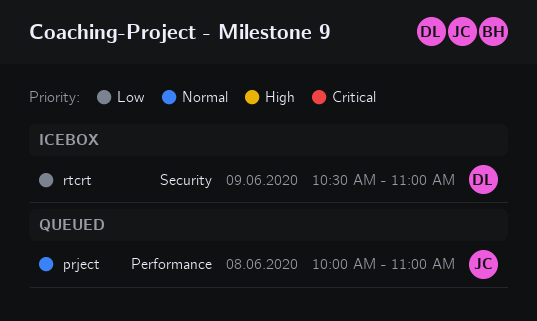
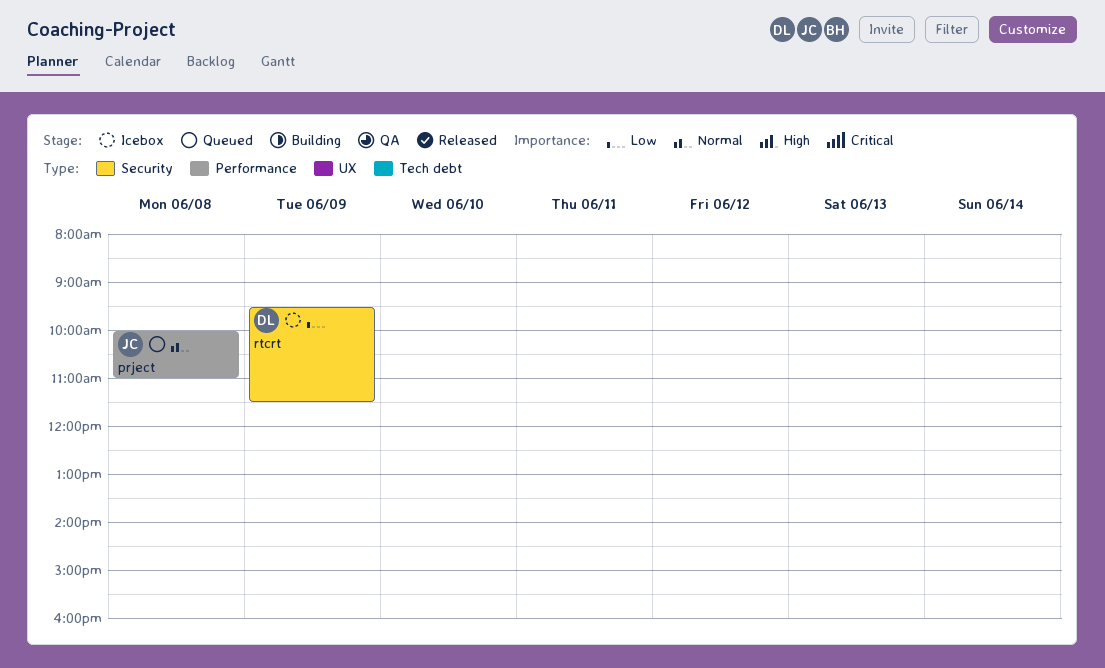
rtcrt, begins: 10:30 -> 09:30
rtcrt, ends: 11:00 -> 11:30

